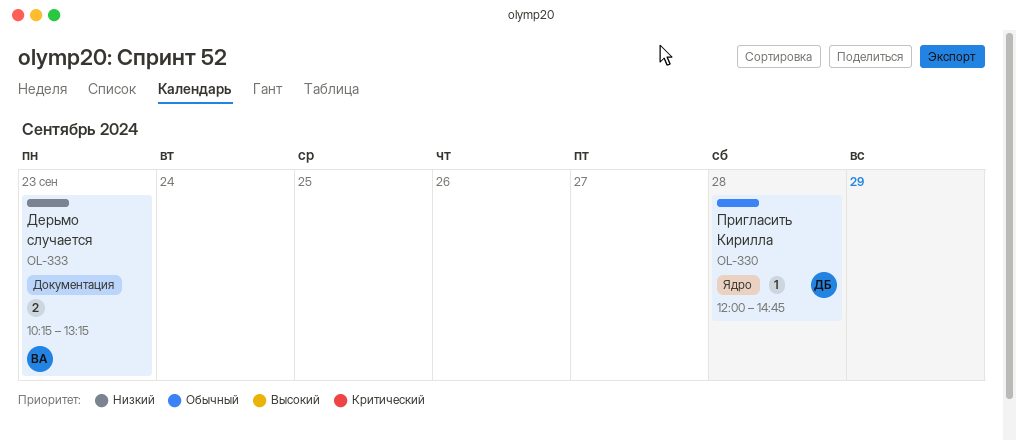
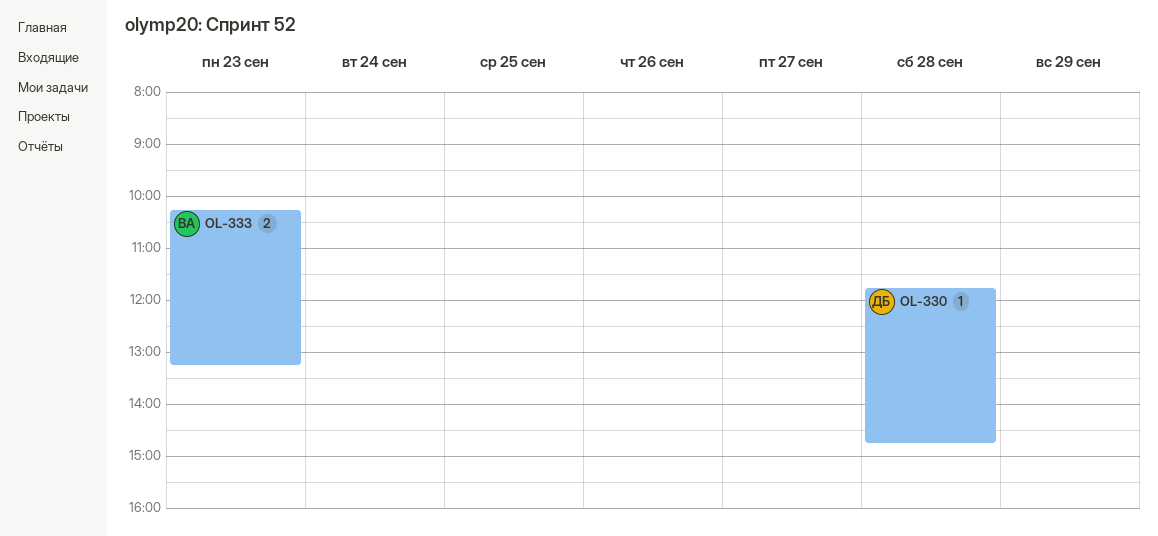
OL-330, begins: 12:00 -> 11:45

